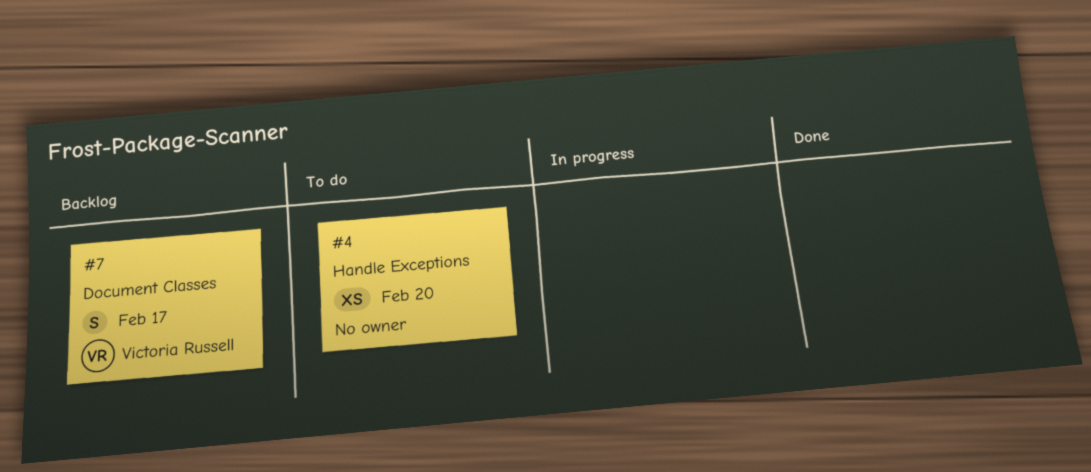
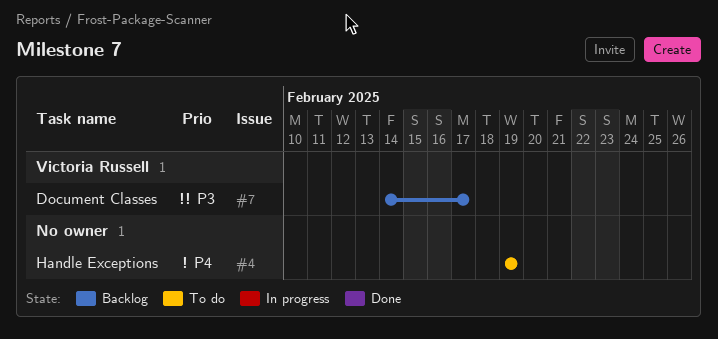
#4, due: Feb 20 -> Feb 19

